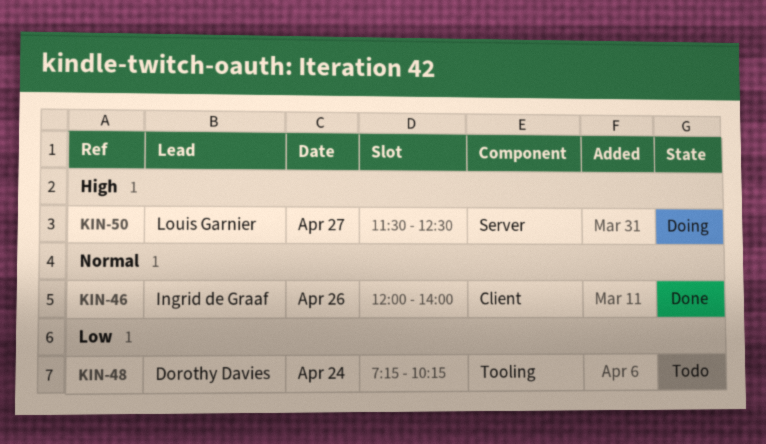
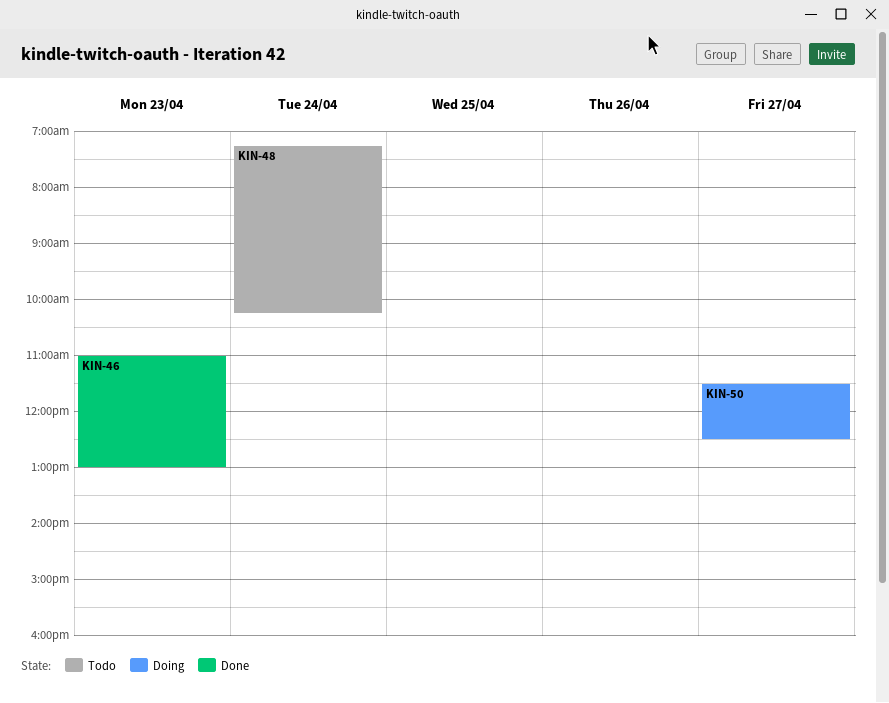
KIN-46, day: Apr 26 -> Apr 23
KIN-46, begins: 12:00 -> 11:00
KIN-46, ends: 14:00 -> 13:00

